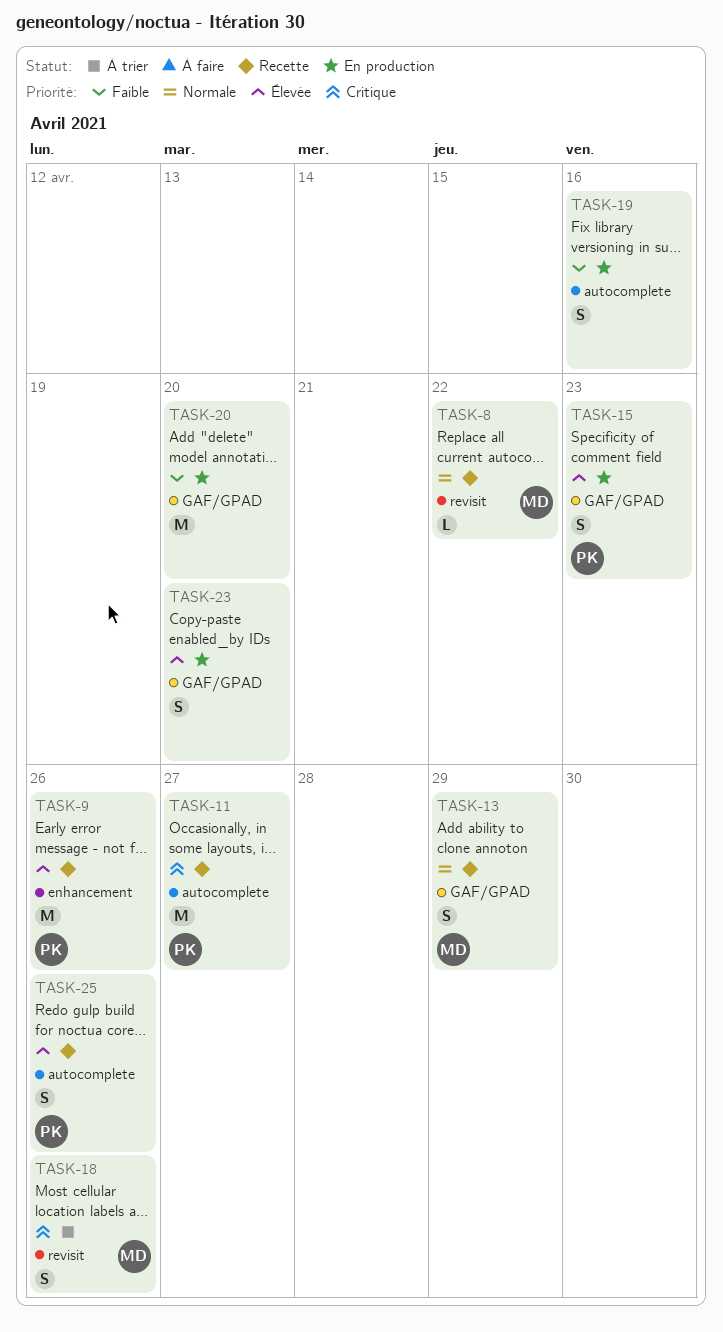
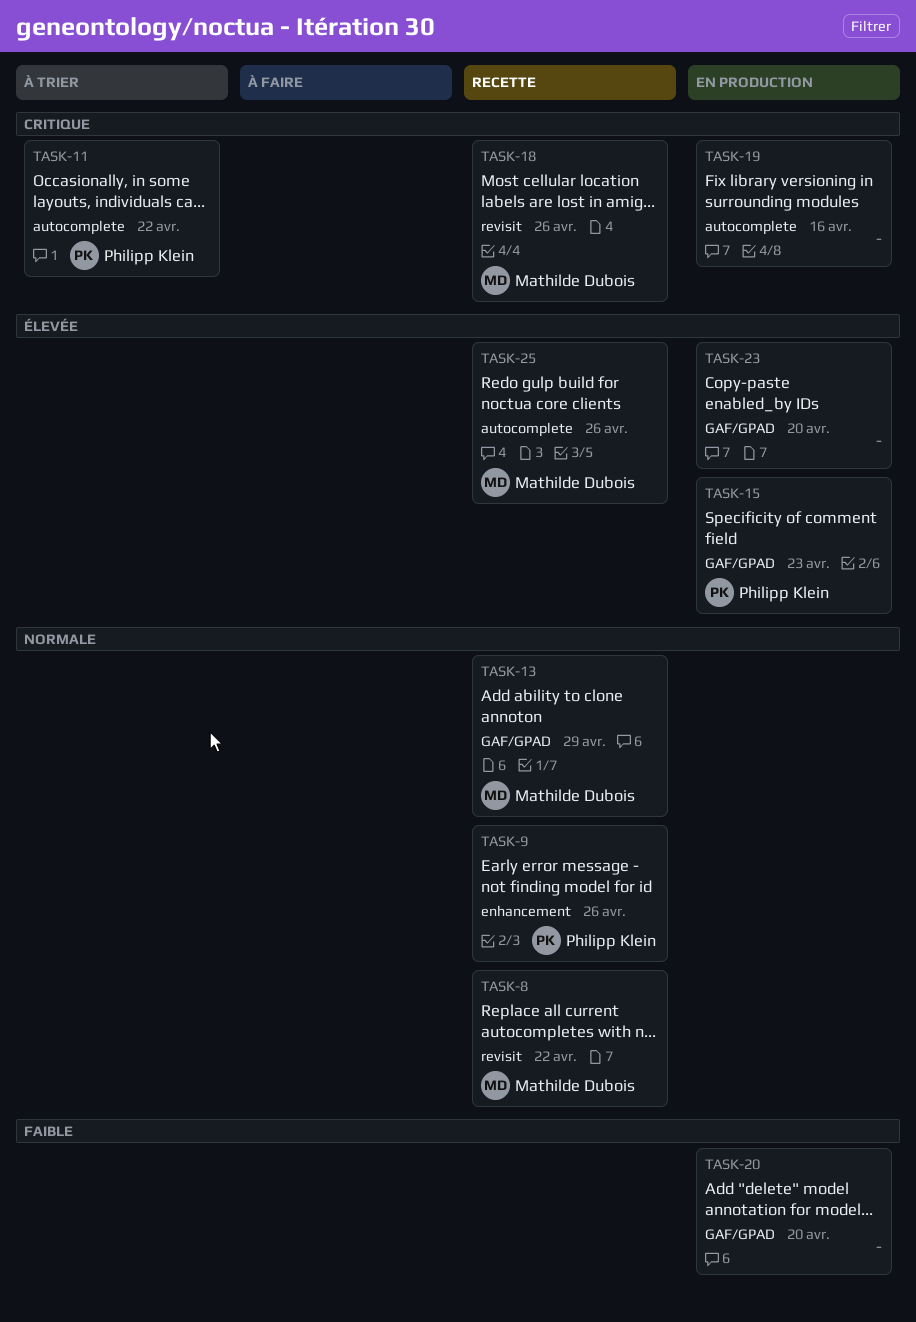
TASK-9, priority: Élevée -> Normale
TASK-11, status: Recette -> À trier
TASK-11, due: Apr 27 -> Apr 22
TASK-18, status: À trier -> Recette
TASK-19, priority: Faible -> Critique
TASK-25, owner: Philipp Klein -> Mathilde Dubois

